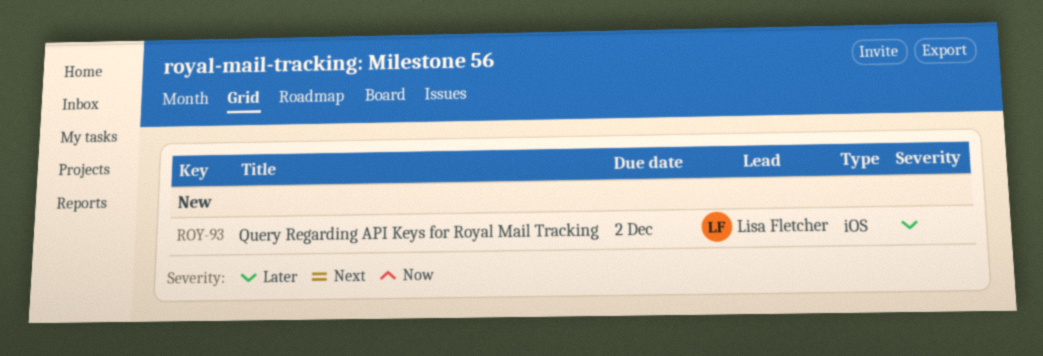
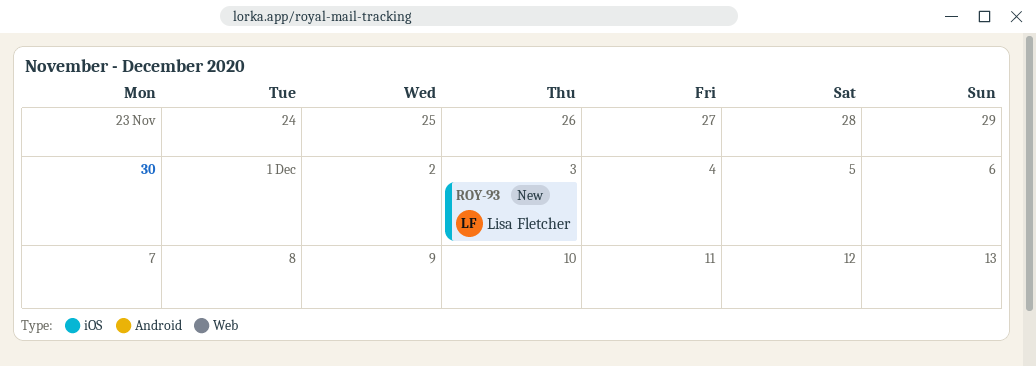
ROY-93, due: Dec 2 -> Dec 3

